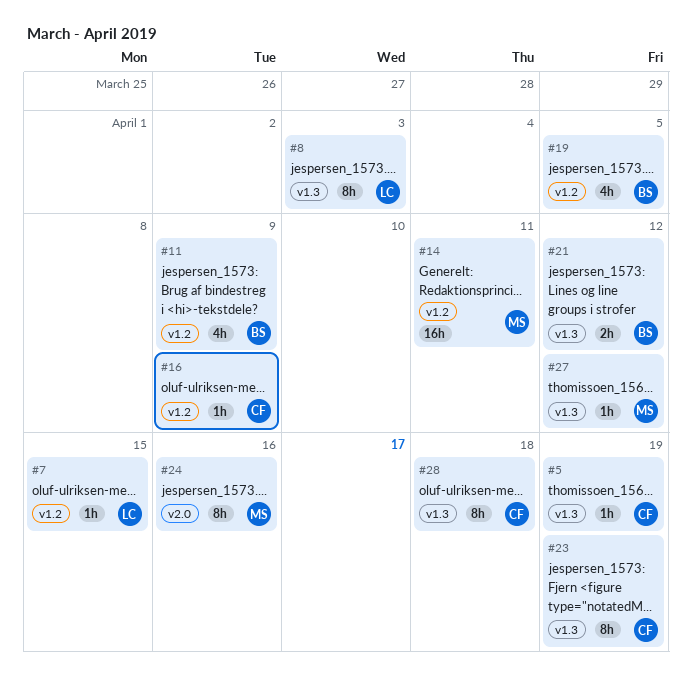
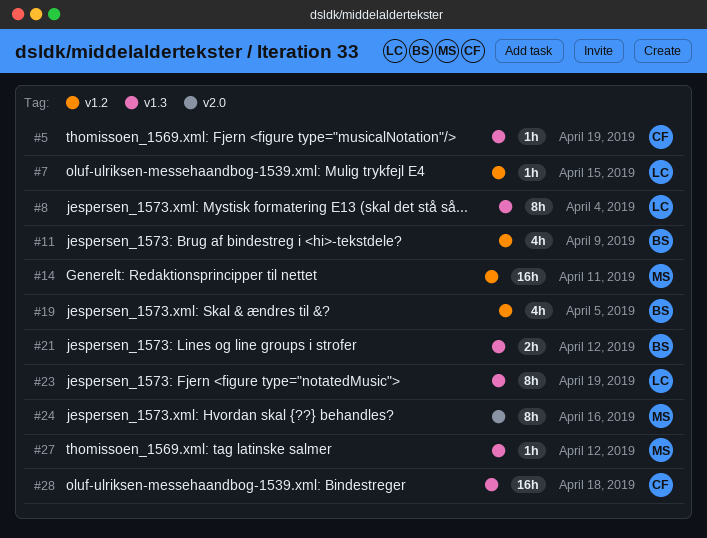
#8, due: Apr 3 -> Apr 4
#16: present -> none
#23, owner: CF -> LC
#28, estimate: 8h -> 16h

